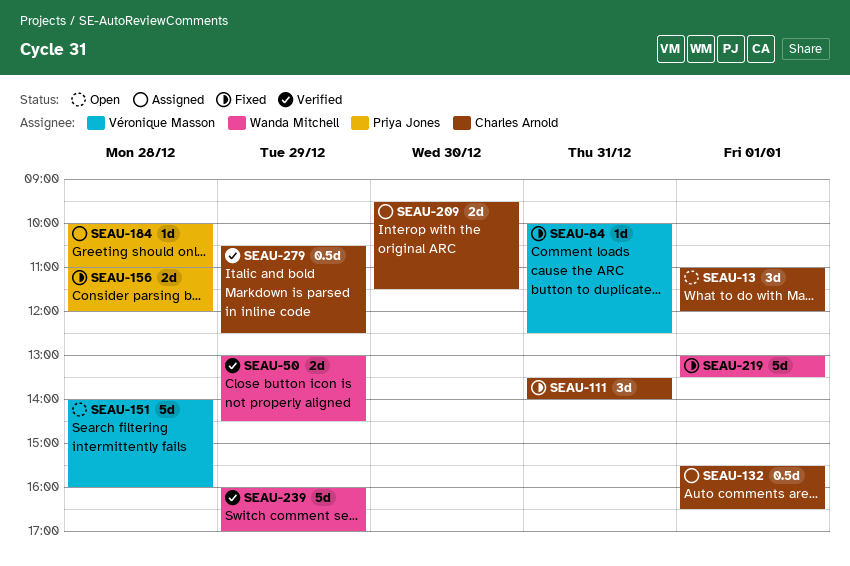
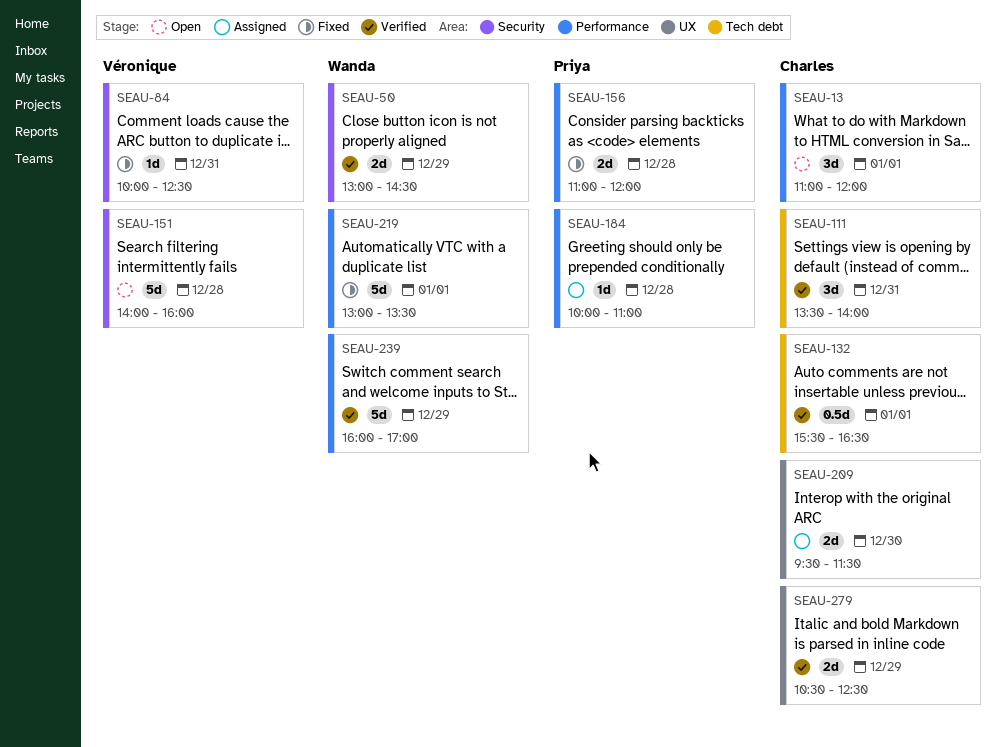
SEAU-111, status: Fixed -> Verified
SEAU-132, status: Assigned -> Verified
SEAU-279, estimate: 0.5d -> 2d

